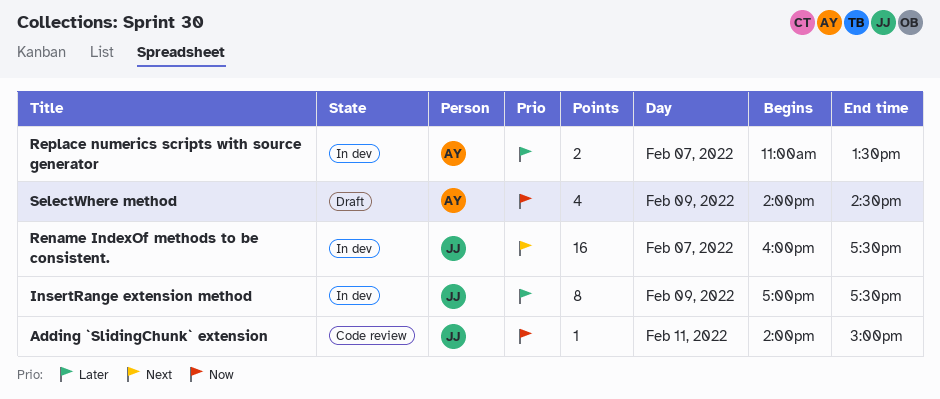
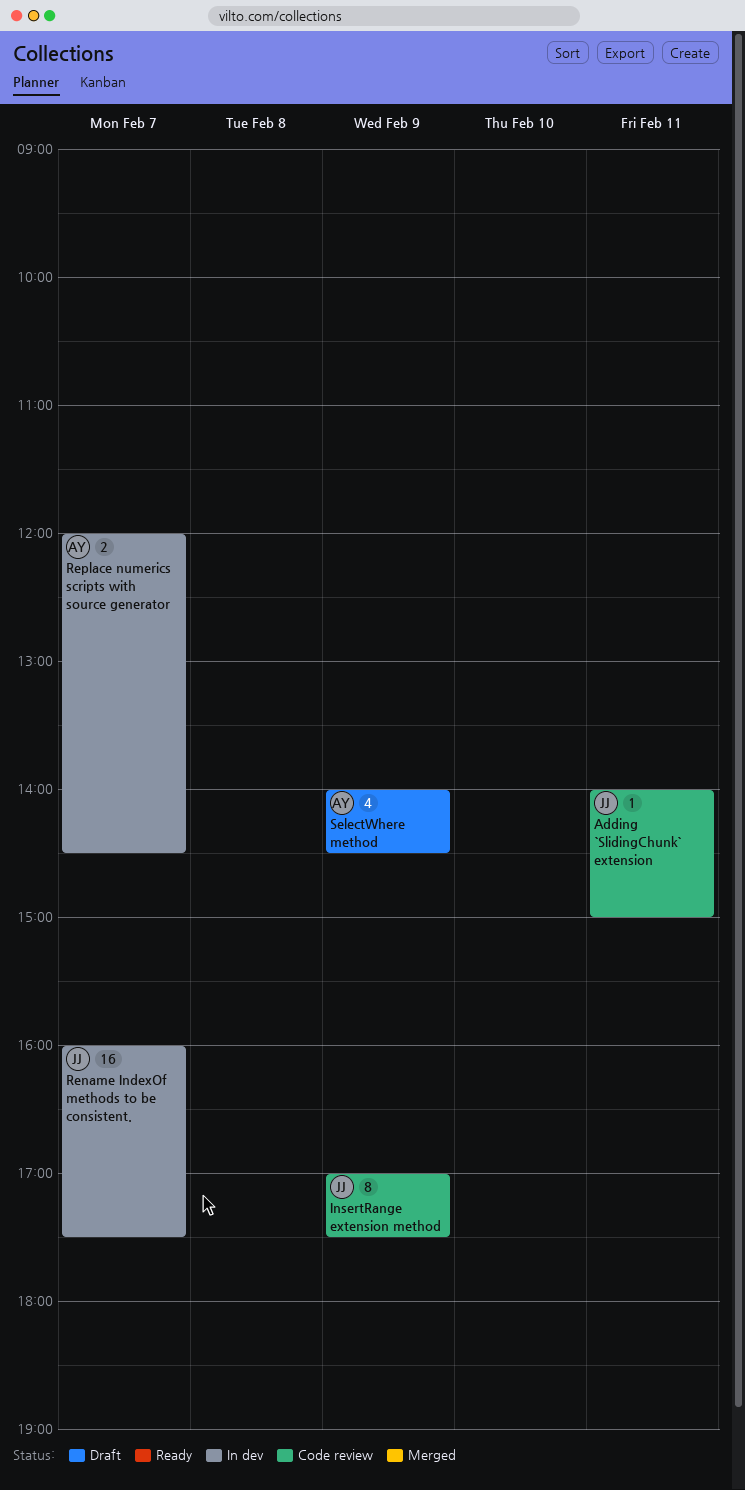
InsertRange extension method, status: In dev -> Code review
Replace numerics scripts with source generator, begins: 11:00 -> 12:00
Replace numerics scripts with source generator, ends: 13:30 -> 14:30

